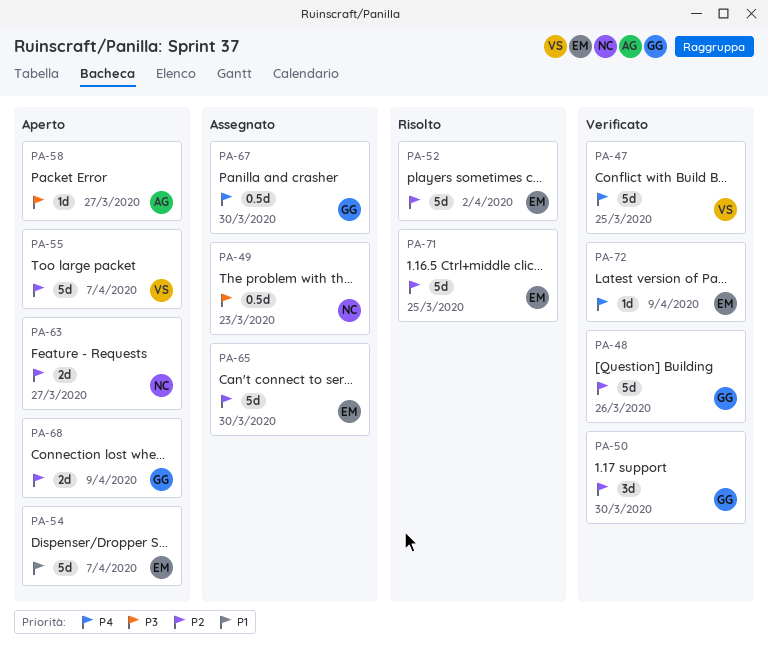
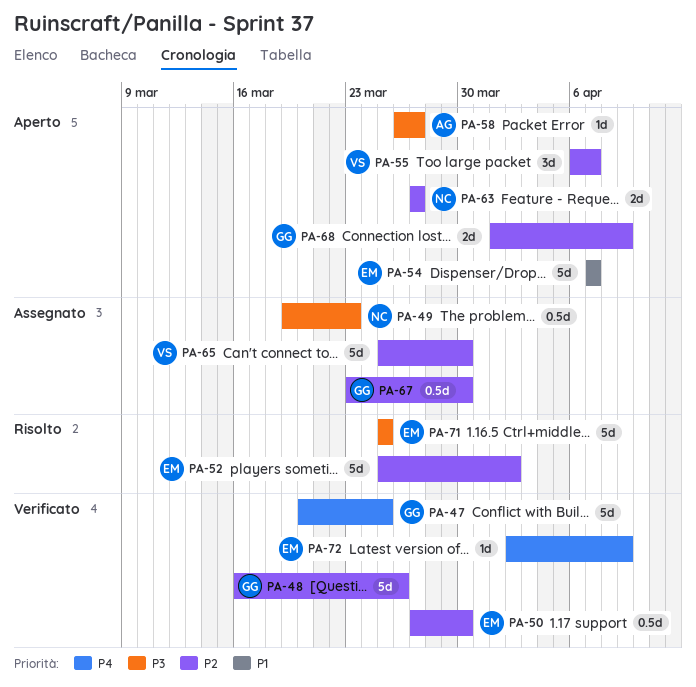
PA-47, owner: VS -> GG
PA-50, owner: GG -> EM
PA-50, estimate: 3d -> 0.5d
PA-55, estimate: 5d -> 3d
PA-65, owner: EM -> VS
PA-67, priority: P4 -> P2
PA-71, priority: P2 -> P3

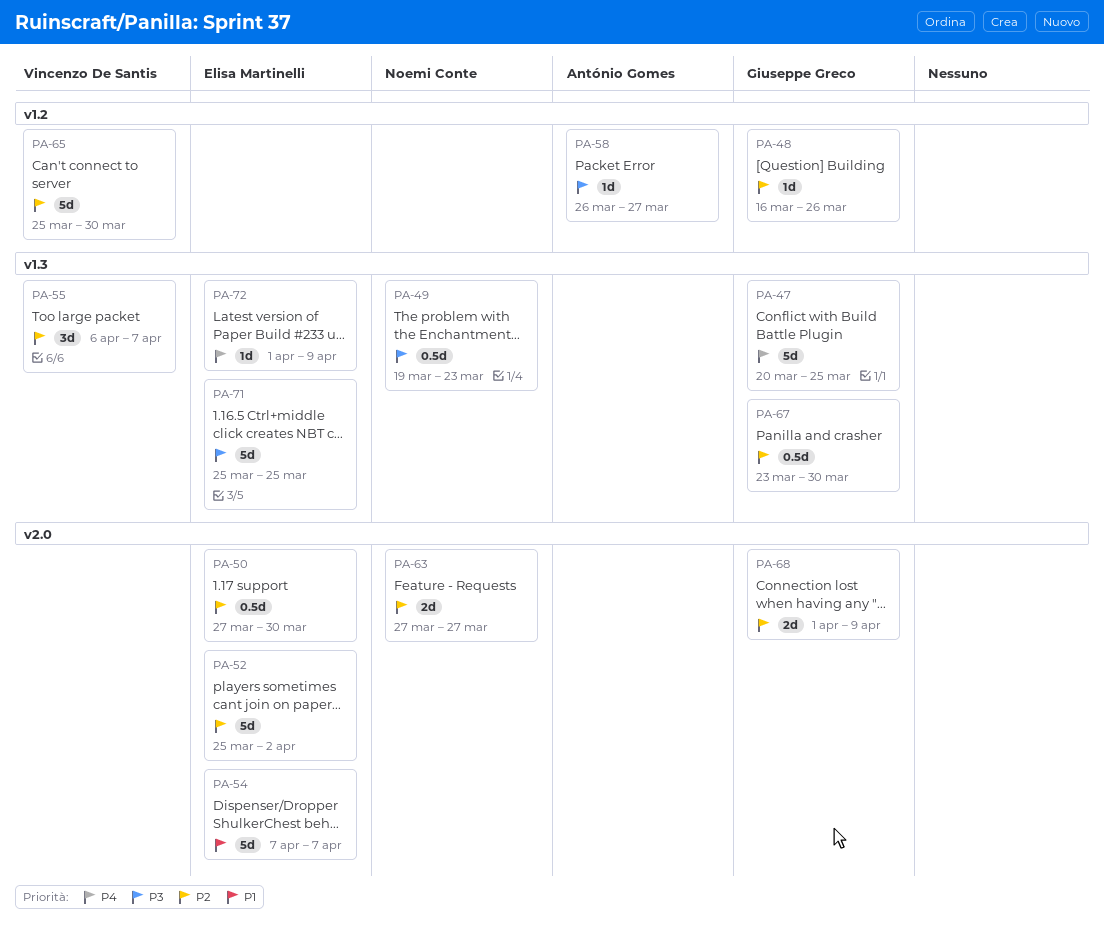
PA-48, estimate: 5d -> 1d
PA-72, start: Apr 2 -> Apr 1

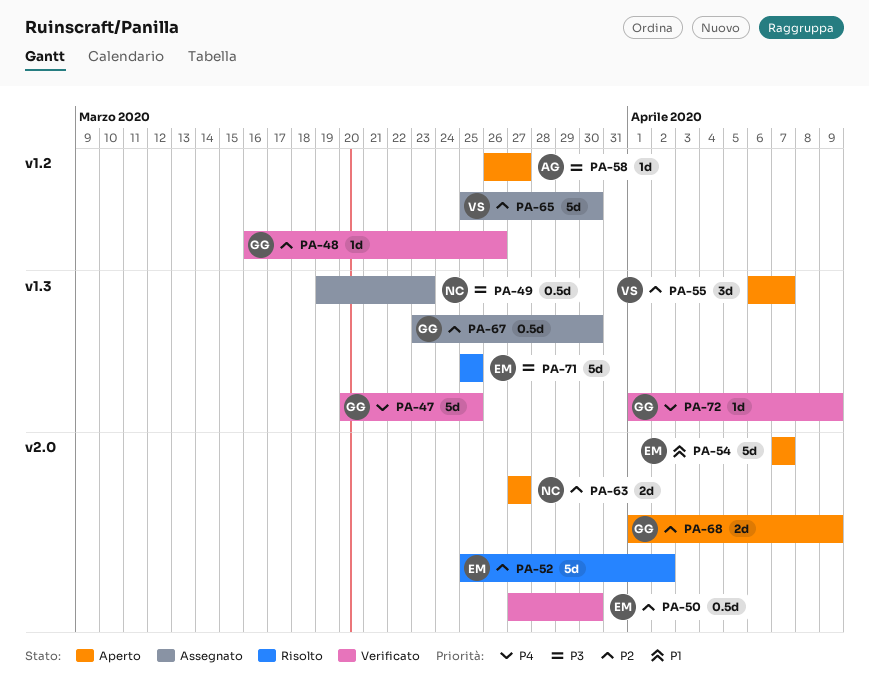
PA-72, owner: Elisa Martinelli -> Giuseppe Greco

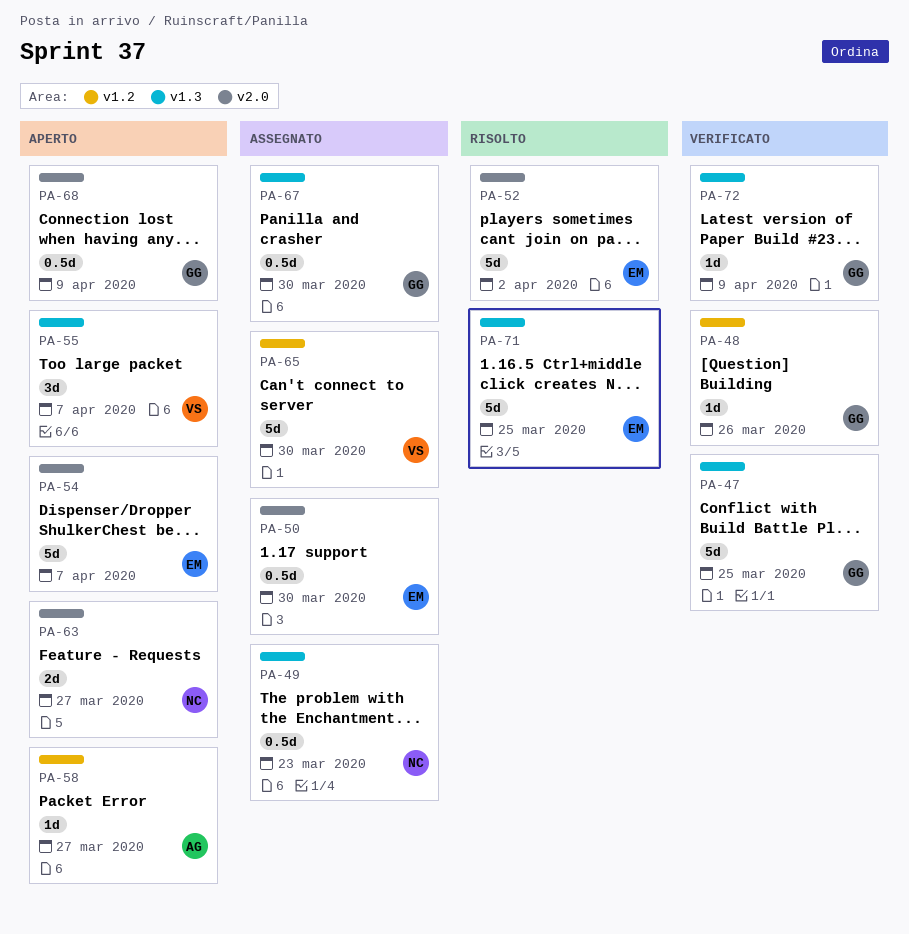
PA-50, status: Verificato -> Assegnato
PA-68, estimate: 2d -> 0.5d

